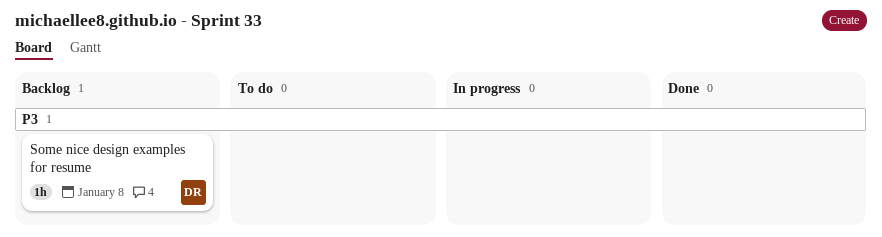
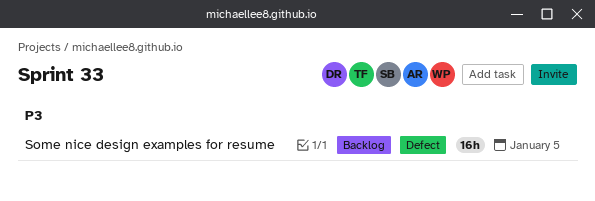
Some nice design examples for resume, estimate: 1h -> 16h
Some nice design examples for resume, due: Jan 8 -> Jan 5

